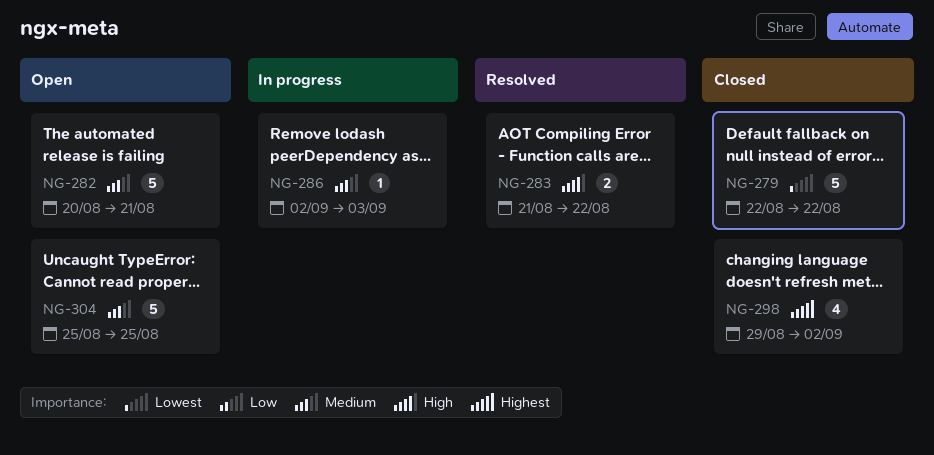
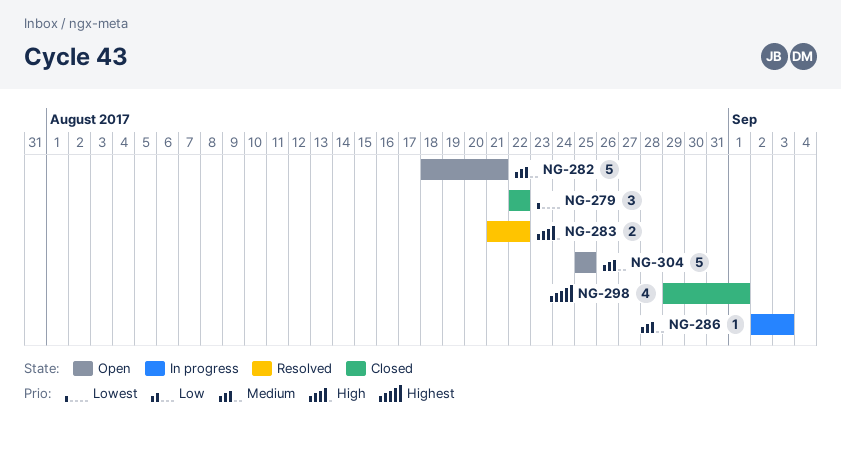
NG-279, estimate: 5 -> 3
NG-282, start: Aug 20 -> Aug 18
NG-298, due: Sep 2 -> Sep 1

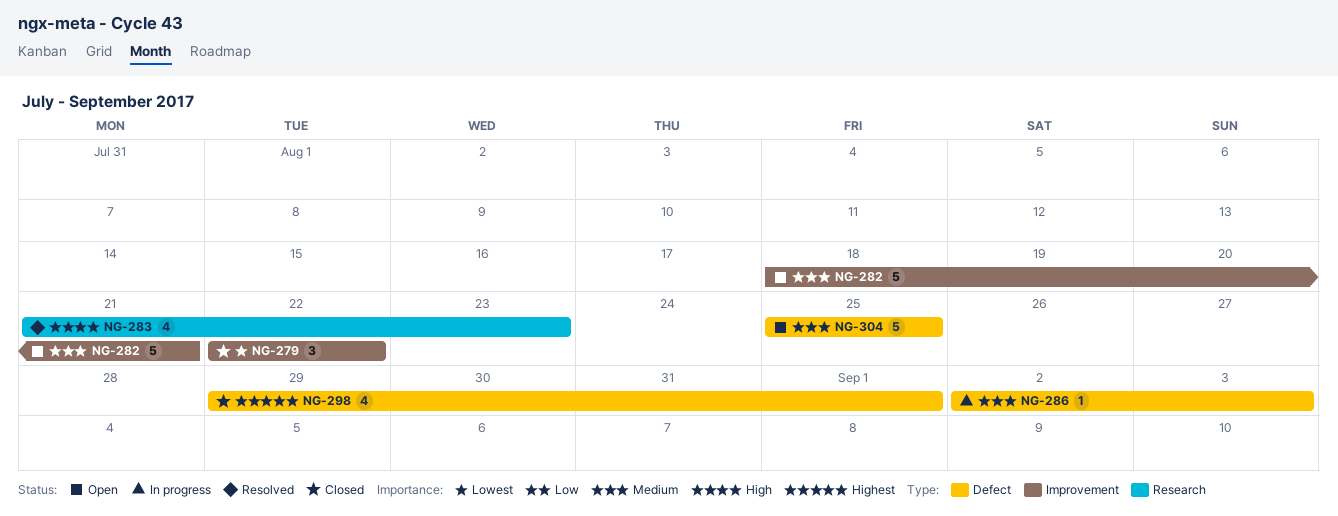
NG-283, estimate: 2 -> 4
NG-283, due: Aug 22 -> Aug 23

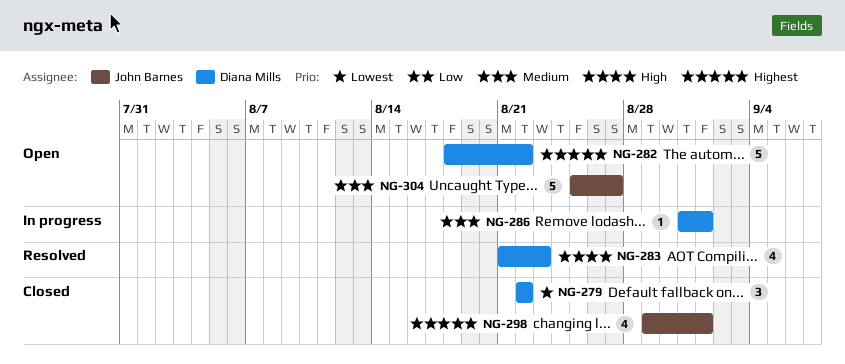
NG-282, priority: Medium -> Highest
NG-282, due: Aug 21 -> Aug 22
NG-286, start: Sep 2 -> Aug 31
NG-286, due: Sep 3 -> Sep 1
NG-304, due: Aug 25 -> Aug 27

